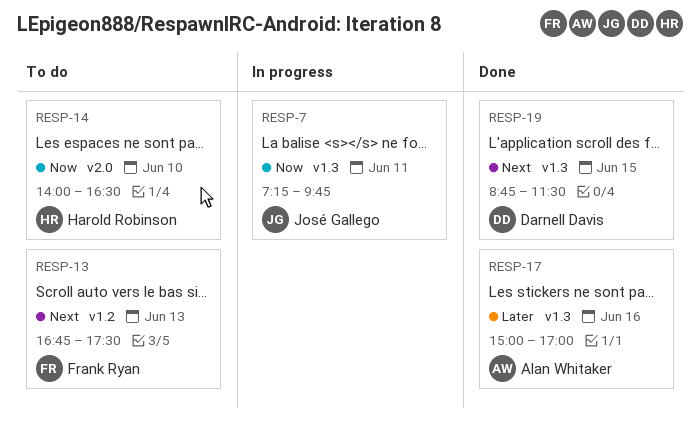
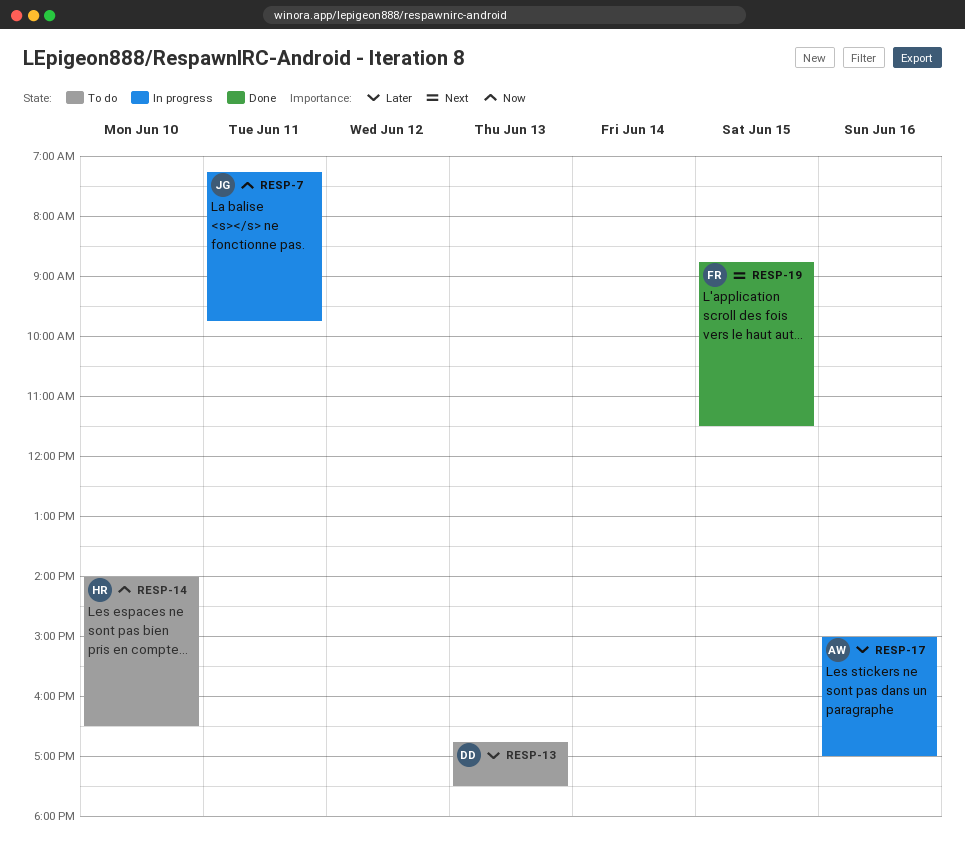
RESP-13, owner: Frank Ryan -> Darnell Davis
RESP-13, priority: Next -> Later
RESP-17, status: Done -> In progress
RESP-19, owner: Darnell Davis -> Frank Ryan

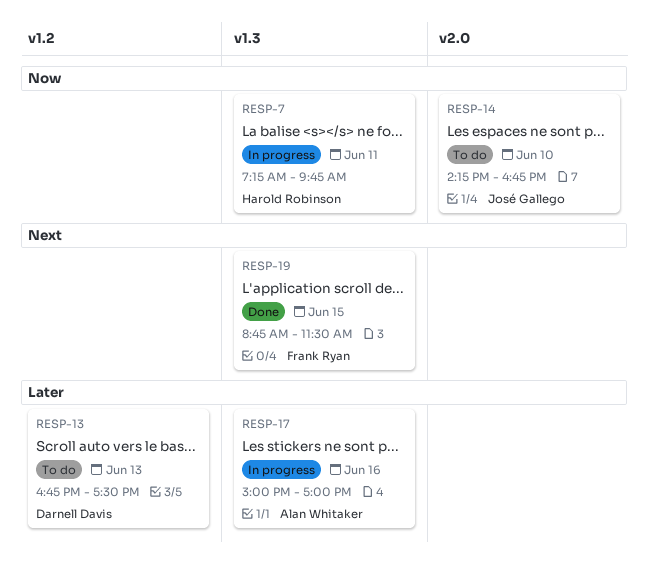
RESP-7, owner: José Gallego -> Harold Robinson
RESP-14, owner: Harold Robinson -> José Gallego
RESP-14, begins: 14:00 -> 14:15
RESP-14, ends: 16:30 -> 16:45

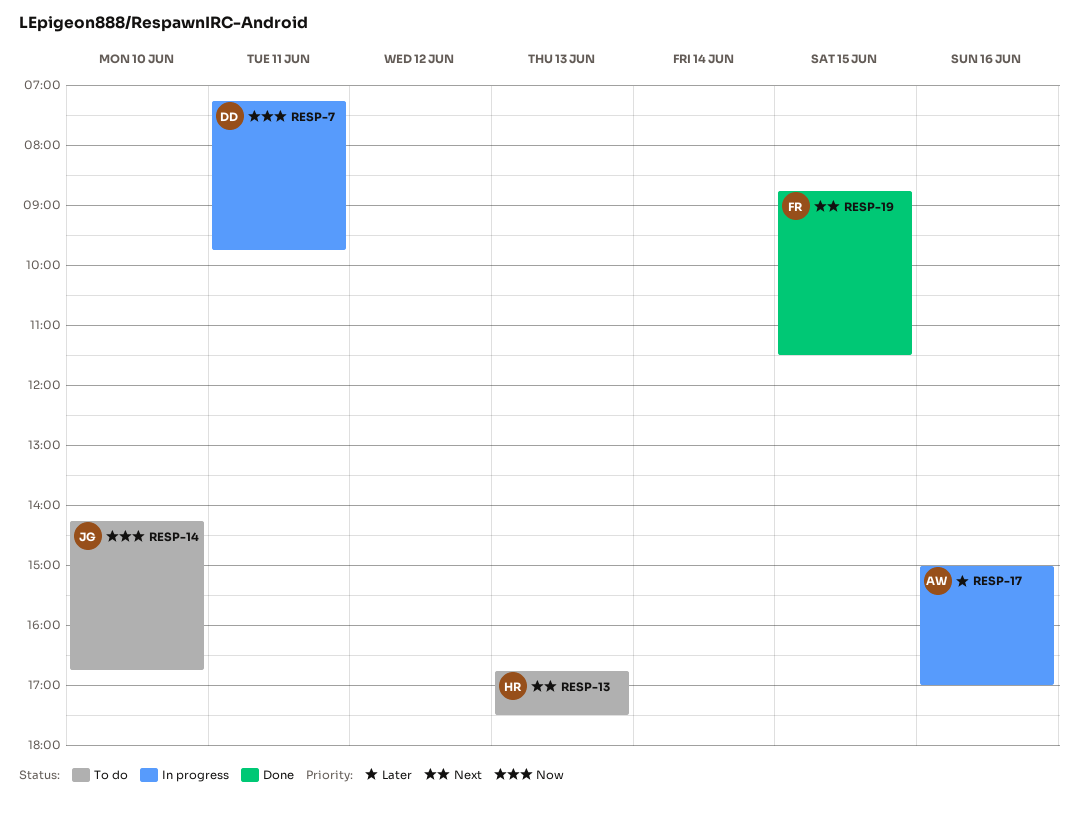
RESP-7, owner: Harold Robinson -> Darnell Davis
RESP-13, owner: Darnell Davis -> Harold Robinson
RESP-13, priority: Later -> Next

